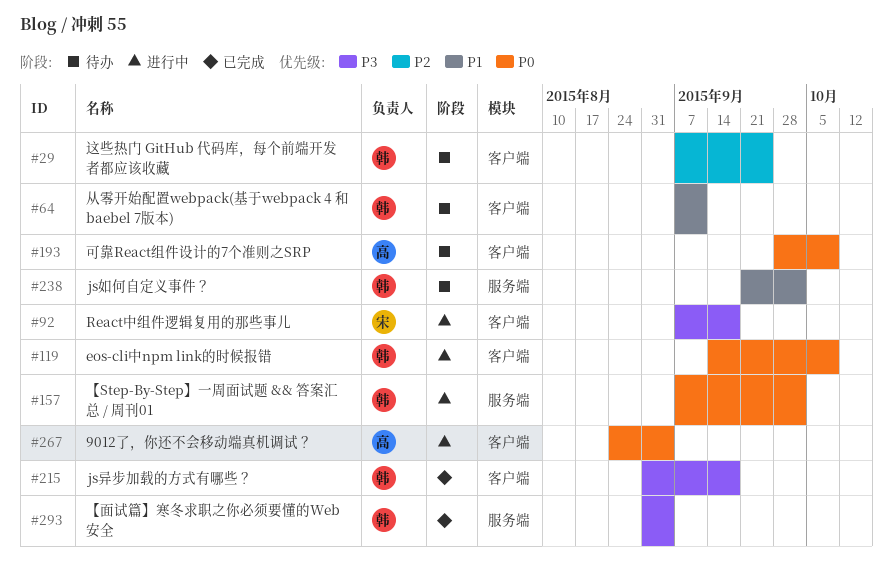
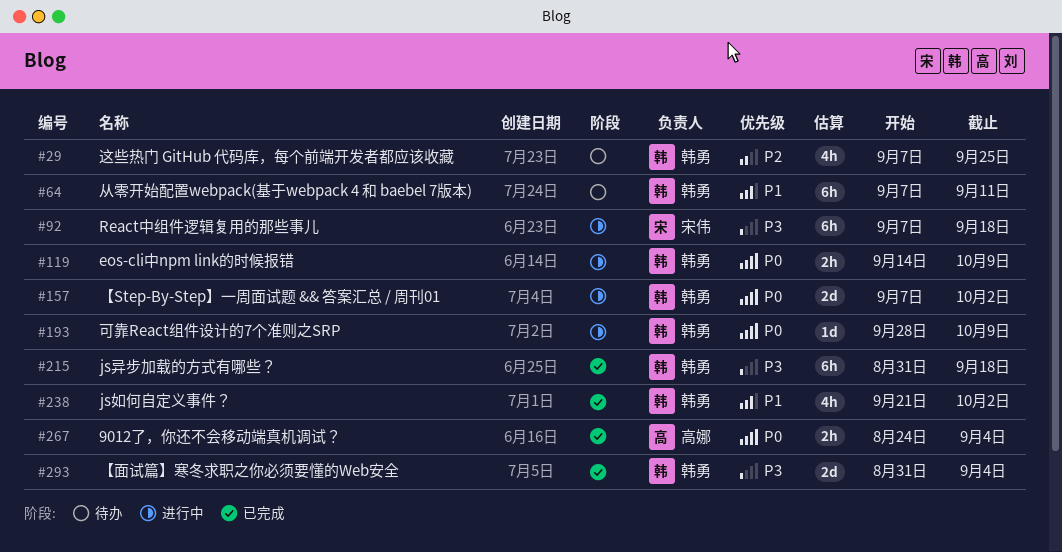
#193, status: 待办 -> 进行中
#193, owner: 高娜 -> 韩勇
#238, status: 待办 -> 已完成
#267, status: 进行中 -> 已完成

